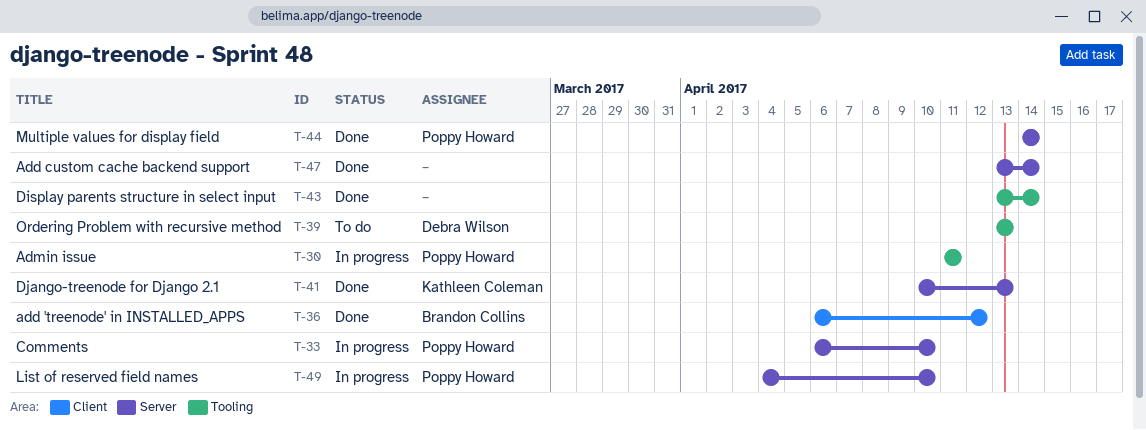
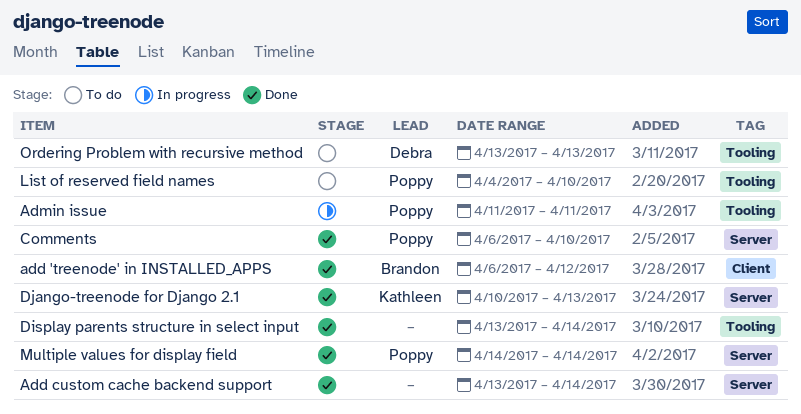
Comments, status: In progress -> Done
List of reserved field names, status: In progress -> To do
List of reserved field names, label: Server -> Tooling

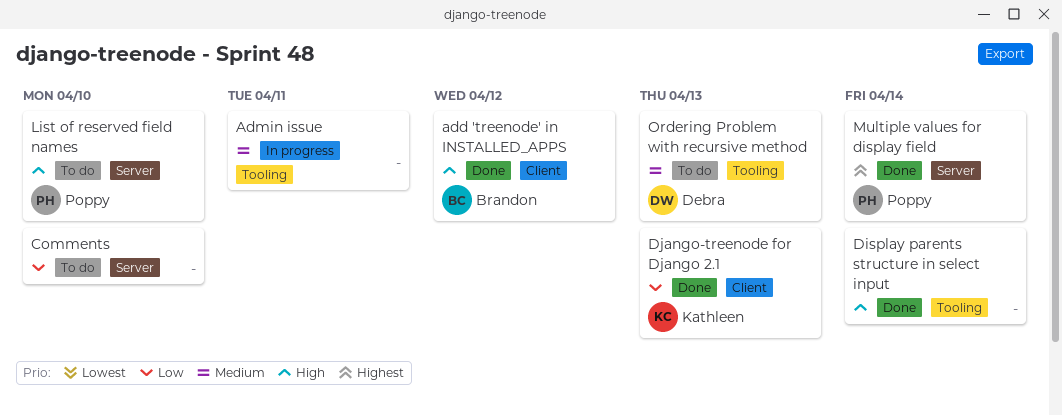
Add custom cache backend support: present -> none
Admin issue, owner: Poppy -> none
Comments, status: Done -> To do
Comments, owner: Poppy -> none
Django-treenode for Django 2.1, label: Server -> Client
List of reserved field names, label: Tooling -> Server

